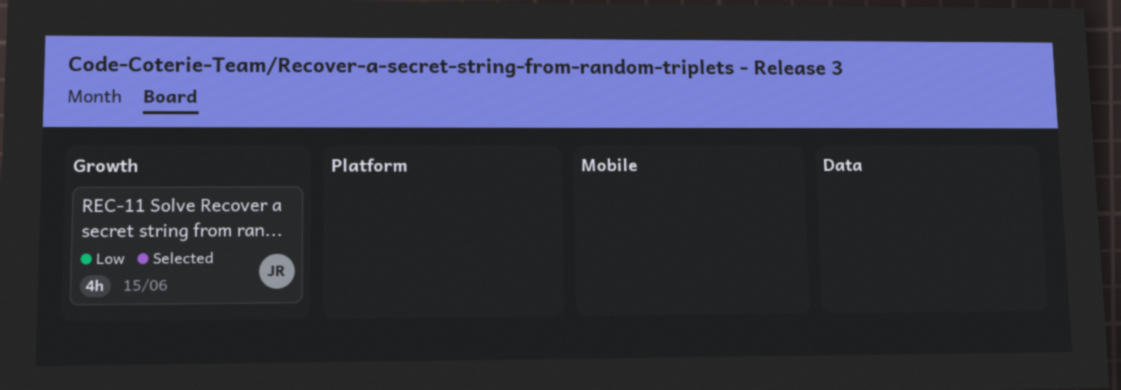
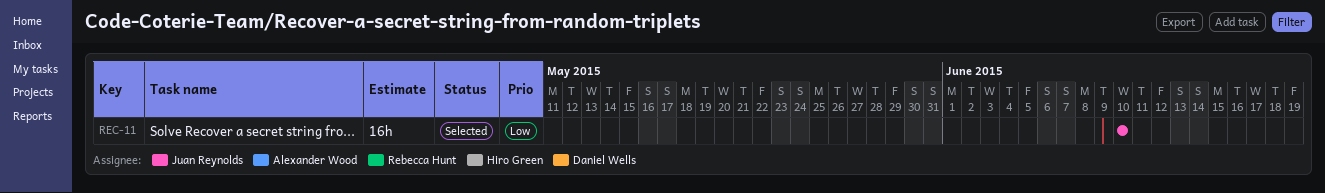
REC-11, estimate: 4h -> 16h
REC-11, due: Jun 15 -> Jun 10

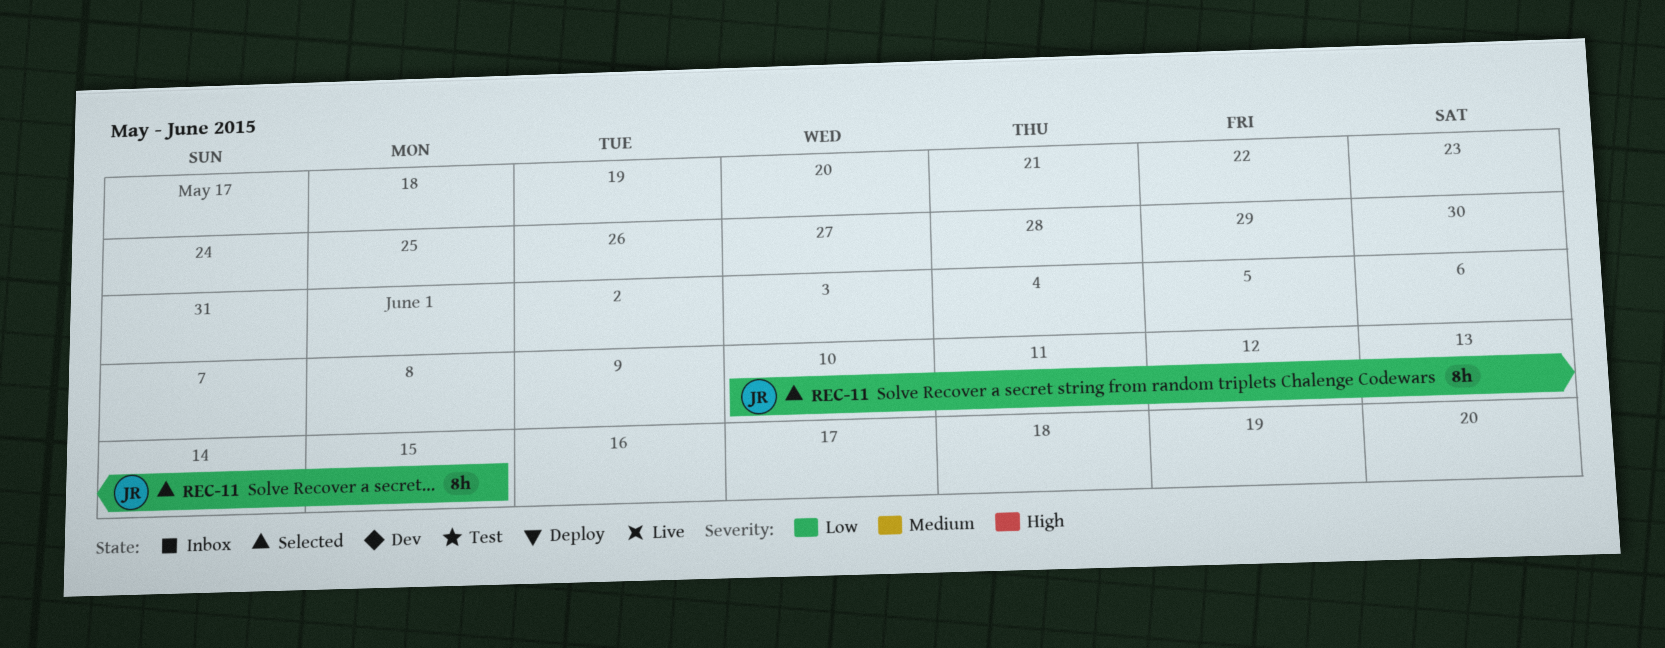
REC-11, estimate: 16h -> 8h
REC-11, due: Jun 10 -> Jun 15

